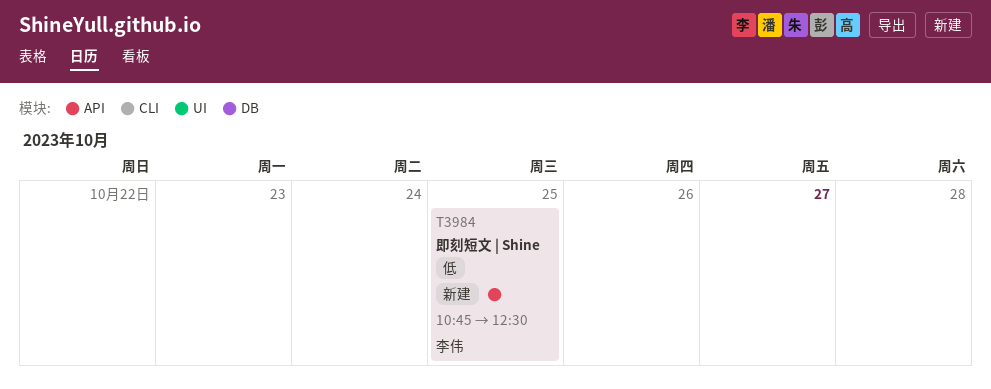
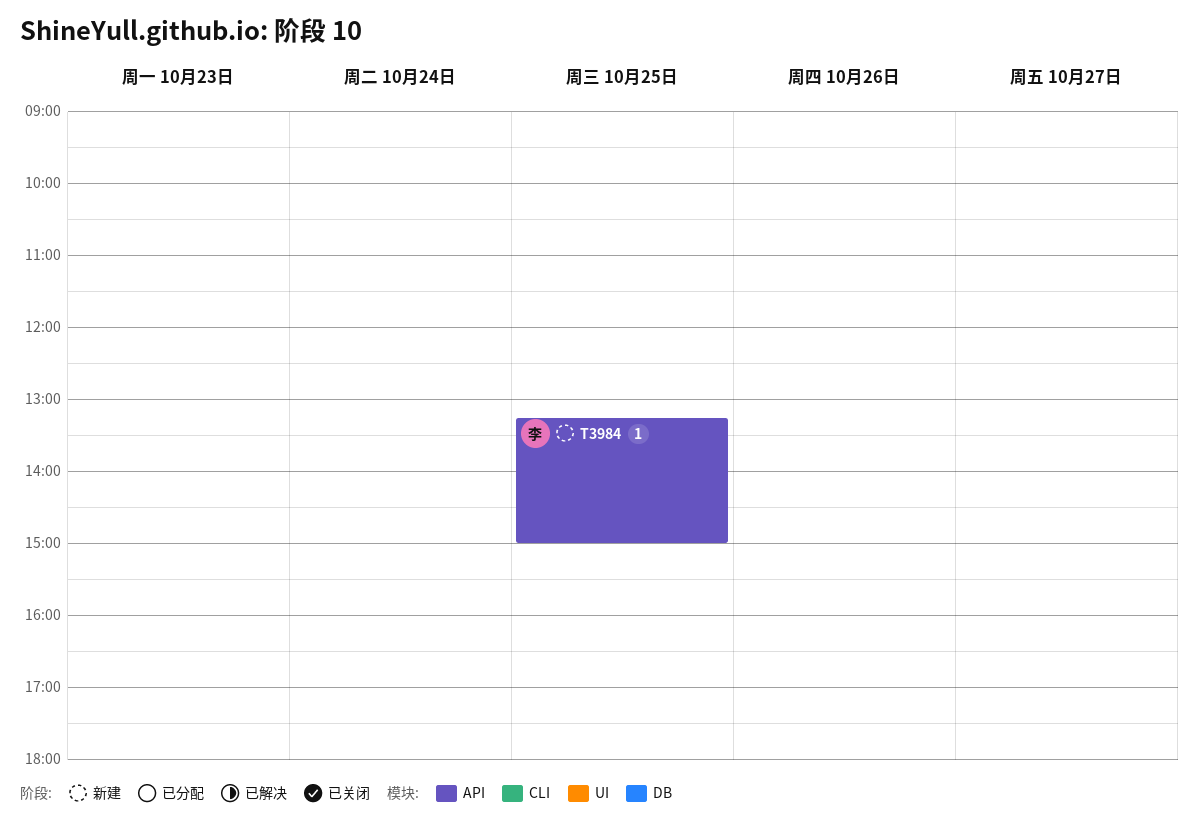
T3984, begins: 10:45 -> 13:15
T3984, ends: 12:30 -> 15:00

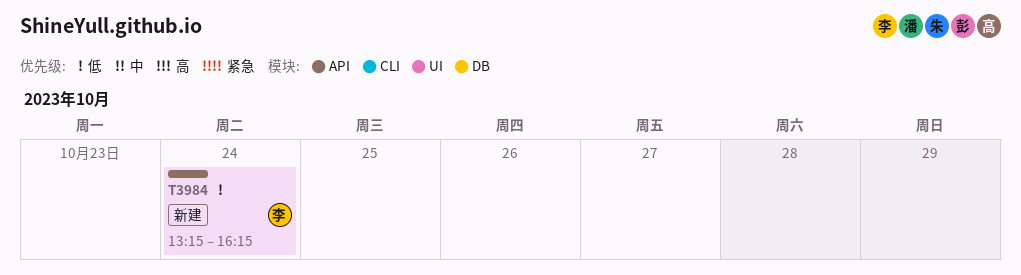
T3984, day: Oct 25 -> Oct 24
T3984, ends: 15:00 -> 16:15

